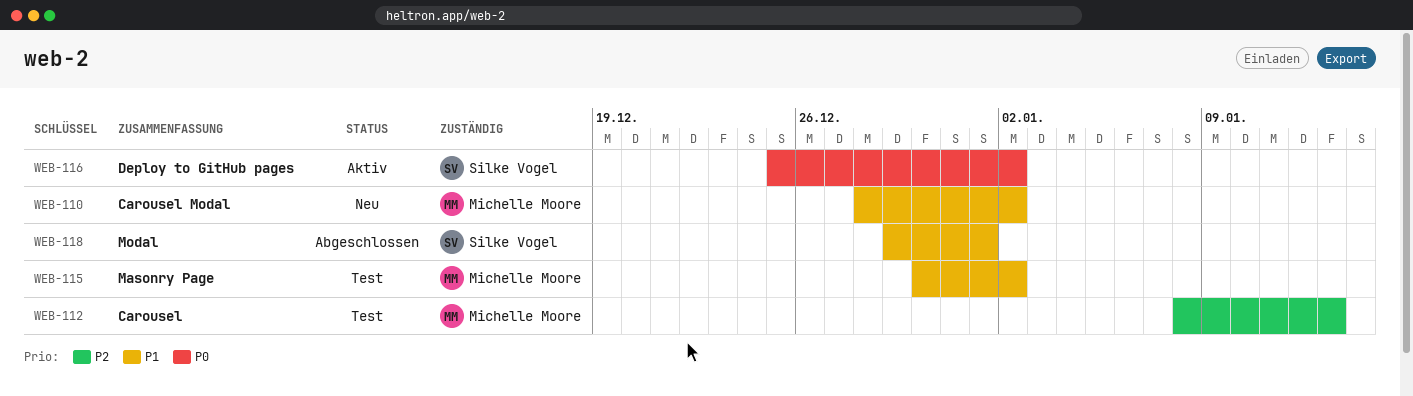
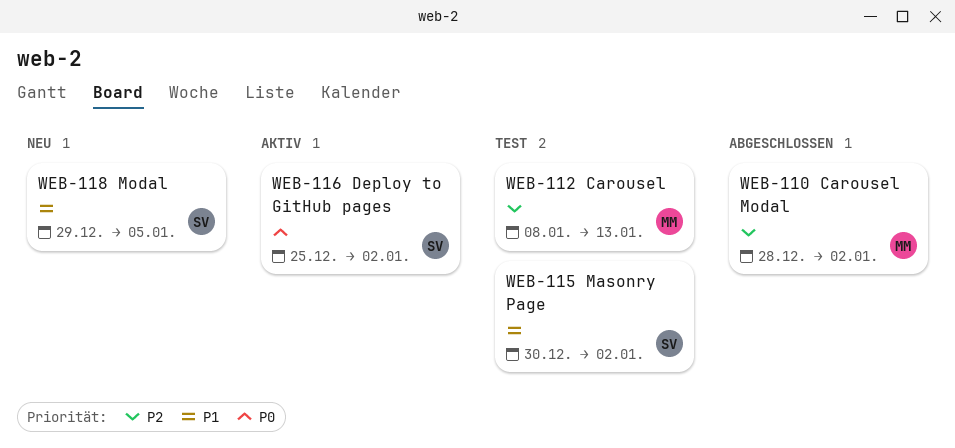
WEB-110, status: Neu -> Abgeschlossen
WEB-110, priority: P1 -> P2
WEB-115, owner: Michelle Moore -> Silke Vogel
WEB-118, status: Abgeschlossen -> Neu
WEB-118, due: Jan 1 -> Jan 5

